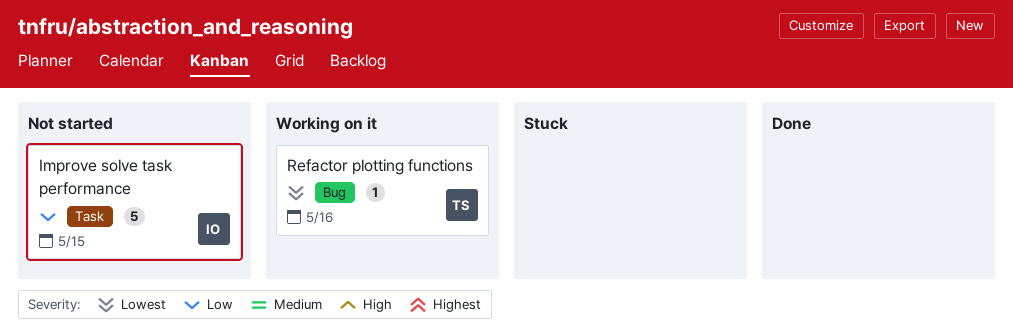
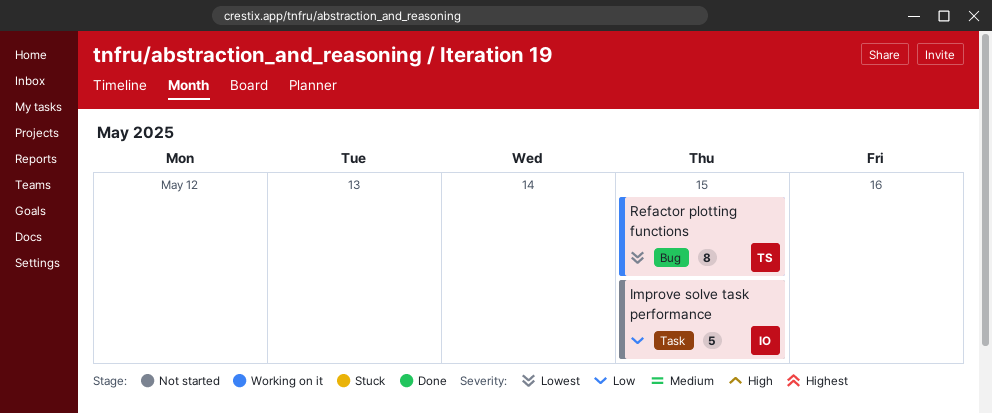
Refactor plotting functions, estimate: 1 -> 8
Refactor plotting functions, due: May 16 -> May 15

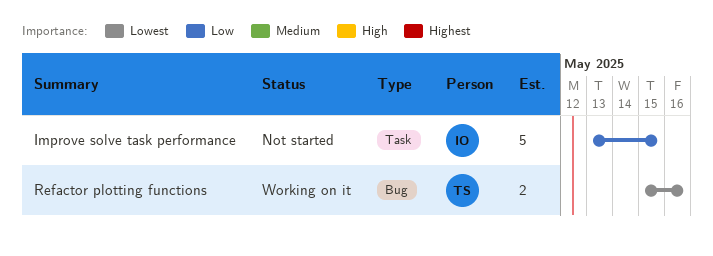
Refactor plotting functions, estimate: 8 -> 2
Refactor plotting functions, due: May 15 -> May 16

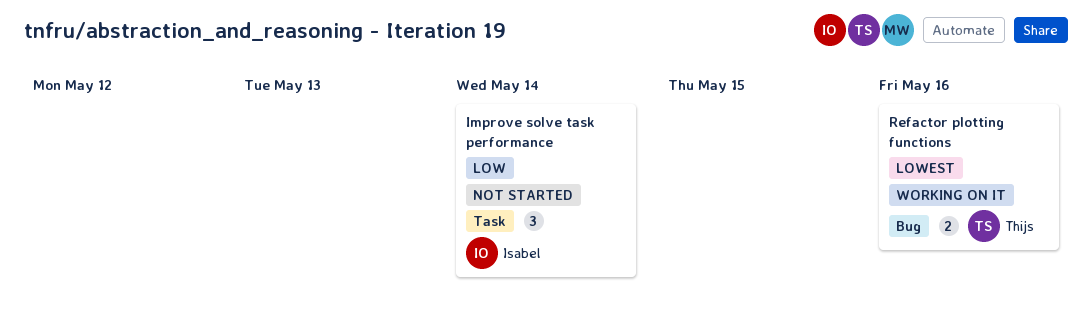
Improve solve task performance, estimate: 5 -> 3
Improve solve task performance, due: May 15 -> May 14

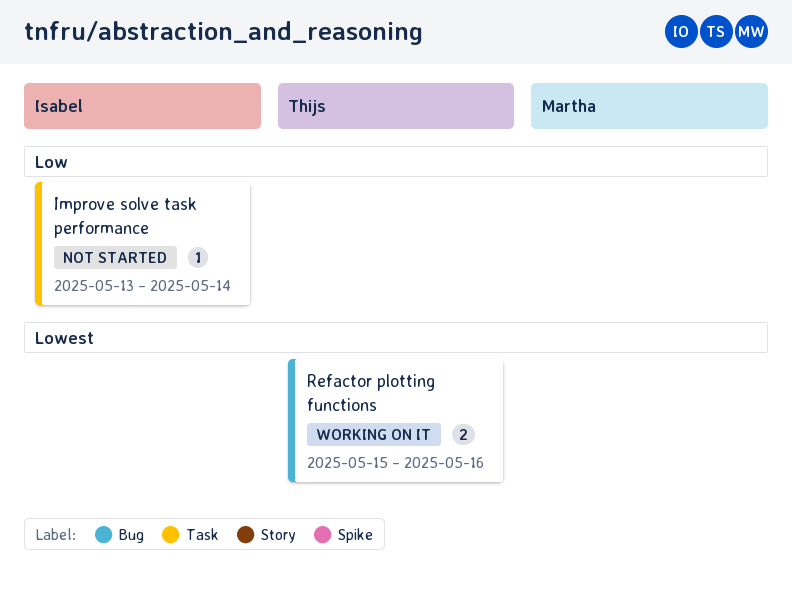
Improve solve task performance, estimate: 3 -> 1

